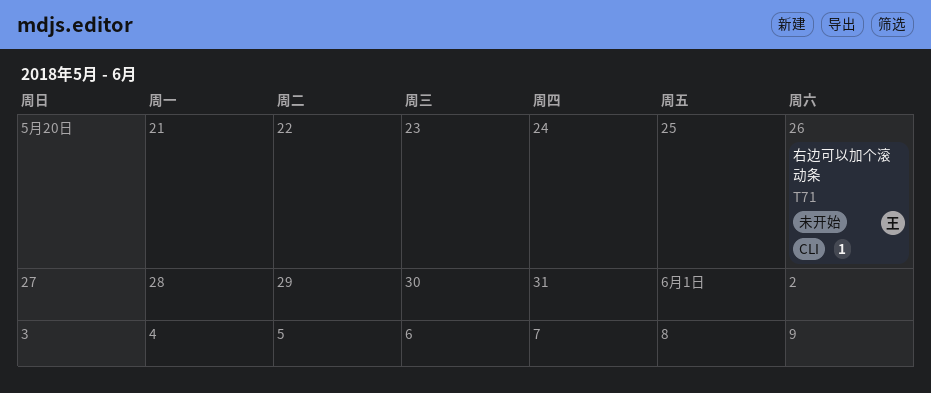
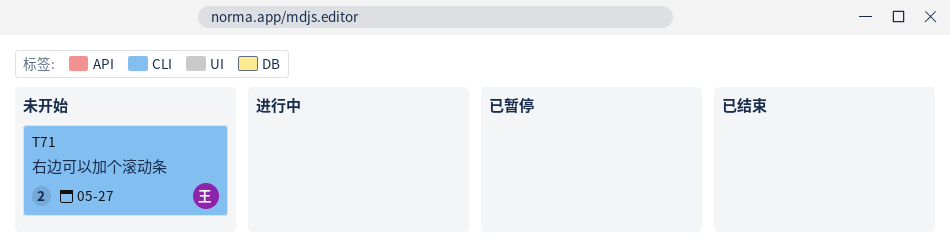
T71, estimate: 1 -> 2
T71, due: May 26 -> May 27

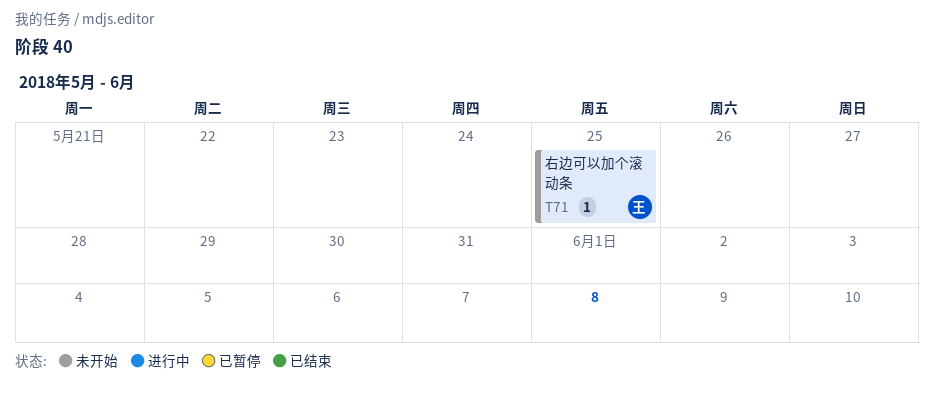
T71, estimate: 2 -> 1
T71, due: May 27 -> May 25

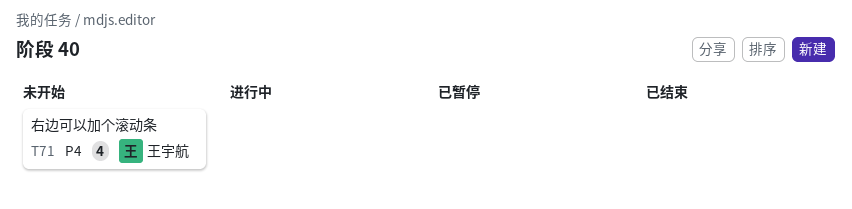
T71, estimate: 1 -> 4

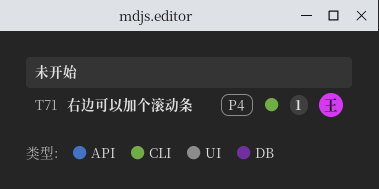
T71, estimate: 4 -> 1

